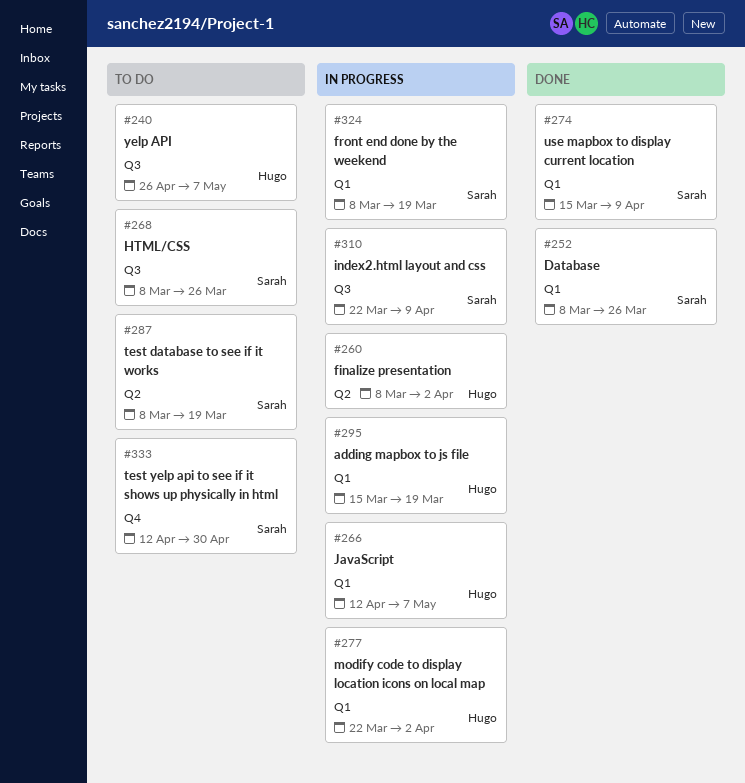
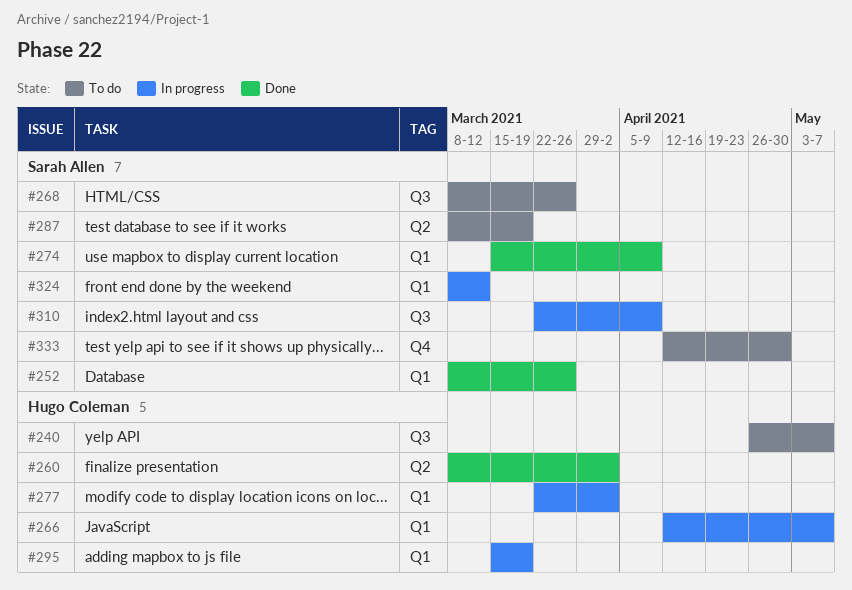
#260, status: In progress -> Done
#324, due: Mar 19 -> Mar 12

